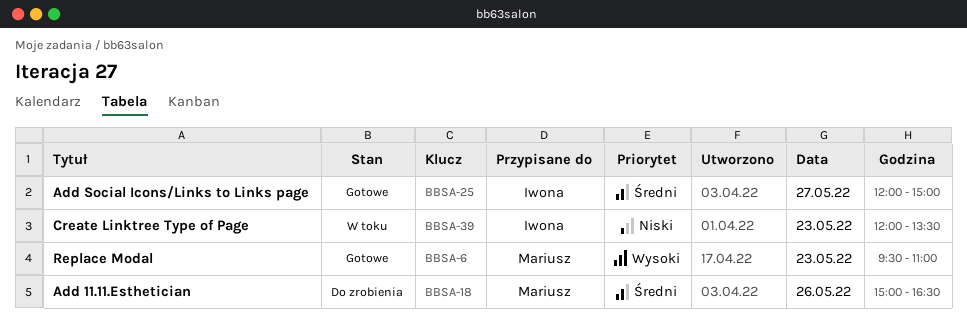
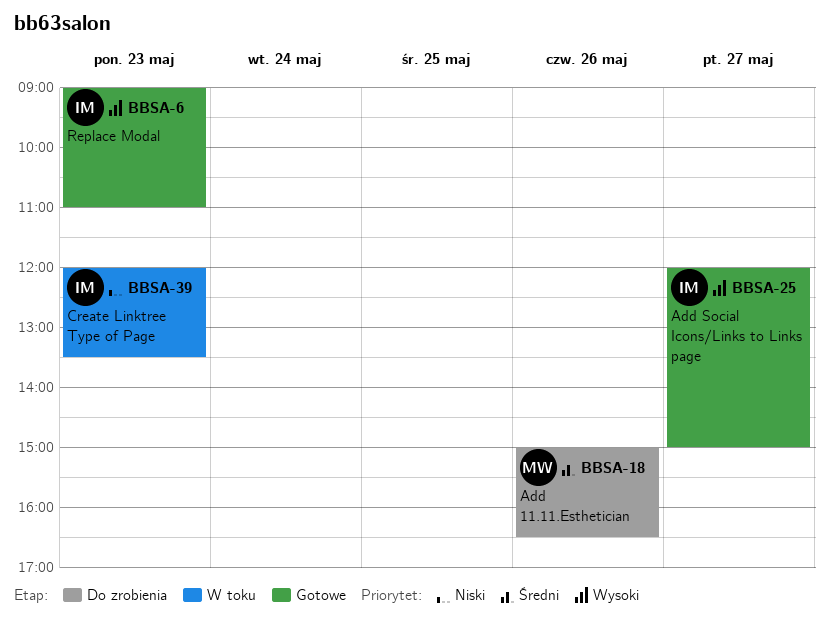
BBSA-6, owner: Mariusz -> Iwona
BBSA-6, begins: 09:30 -> 09:00
BBSA-25, priority: Średni -> Wysoki

